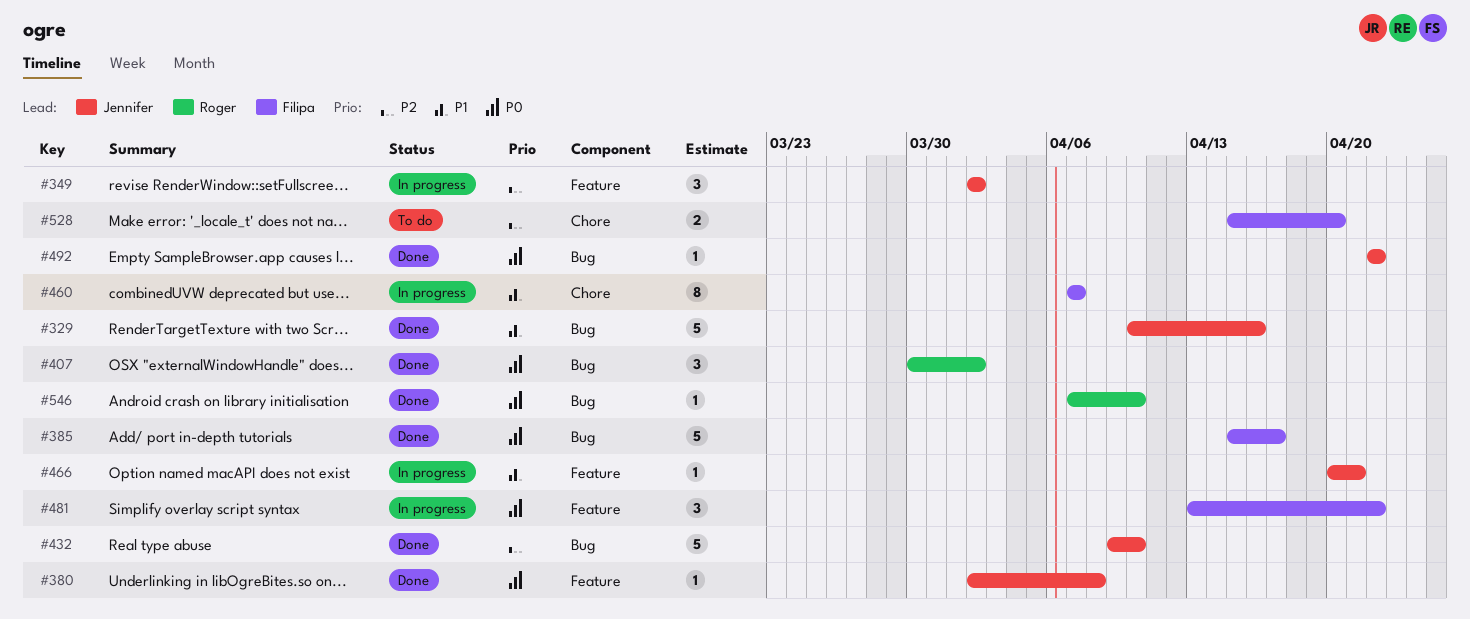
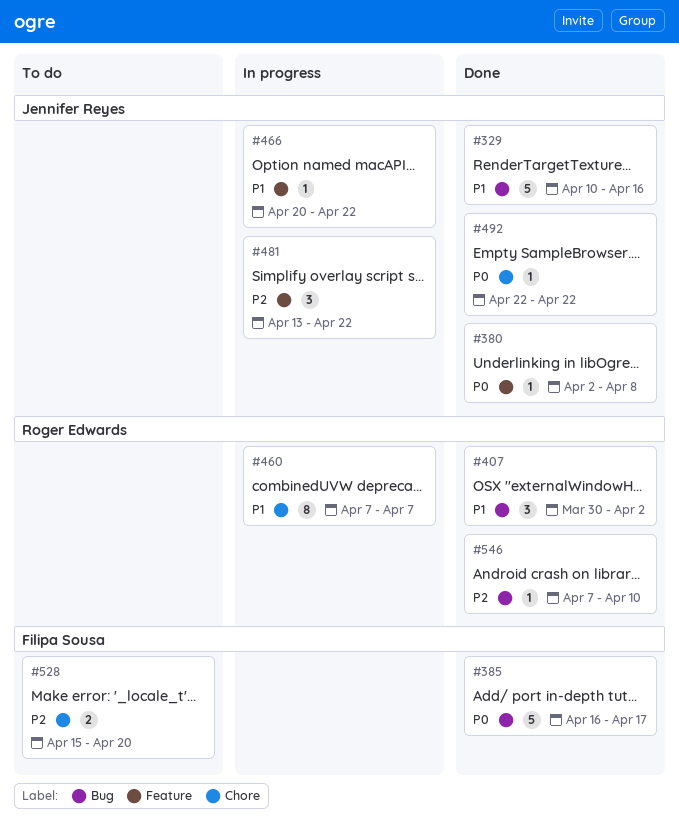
#349: present -> none
#385, start: Apr 15 -> Apr 16
#407, priority: P0 -> P1
#432: present -> none
#460, owner: Filipa Sousa -> Roger Edwards
#466, due: Apr 21 -> Apr 22
#481, owner: Filipa Sousa -> Jennifer Reyes
#481, priority: P0 -> P2
#492, label: Bug -> Chore
#546, priority: P0 -> P2

